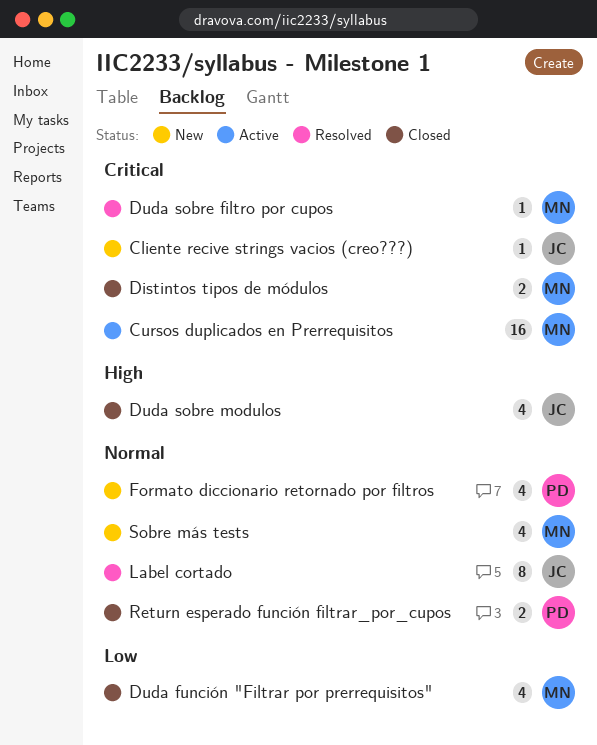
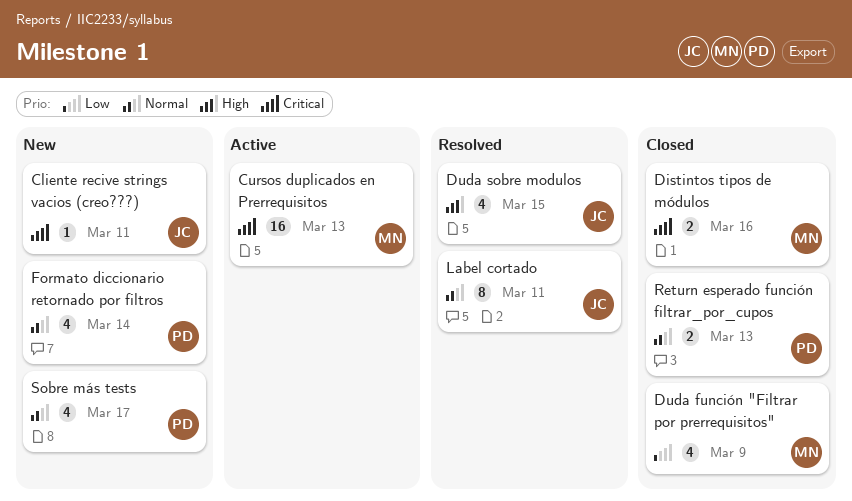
Duda sobre filtro por cupos: present -> none
Duda sobre modulos, status: Closed -> Resolved
Sobre más tests, owner: MN -> PD

